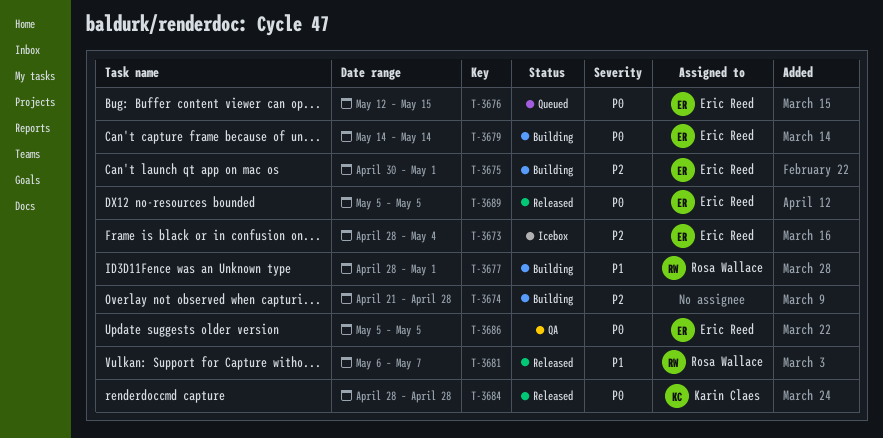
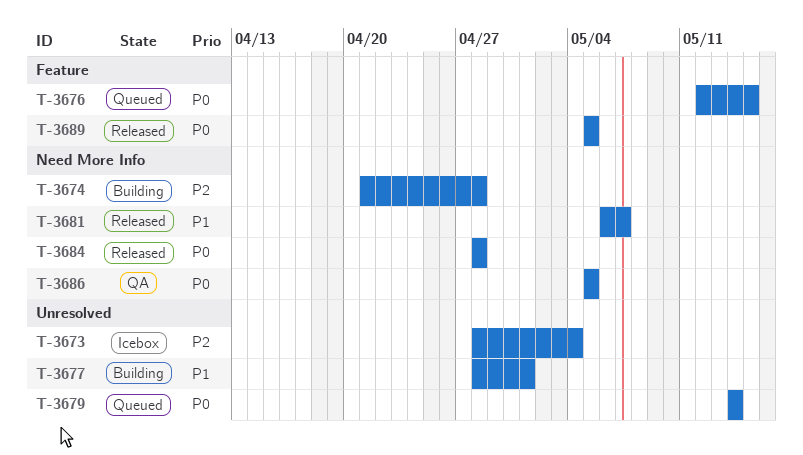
T-3675: present -> none
T-3679, status: Building -> Queued

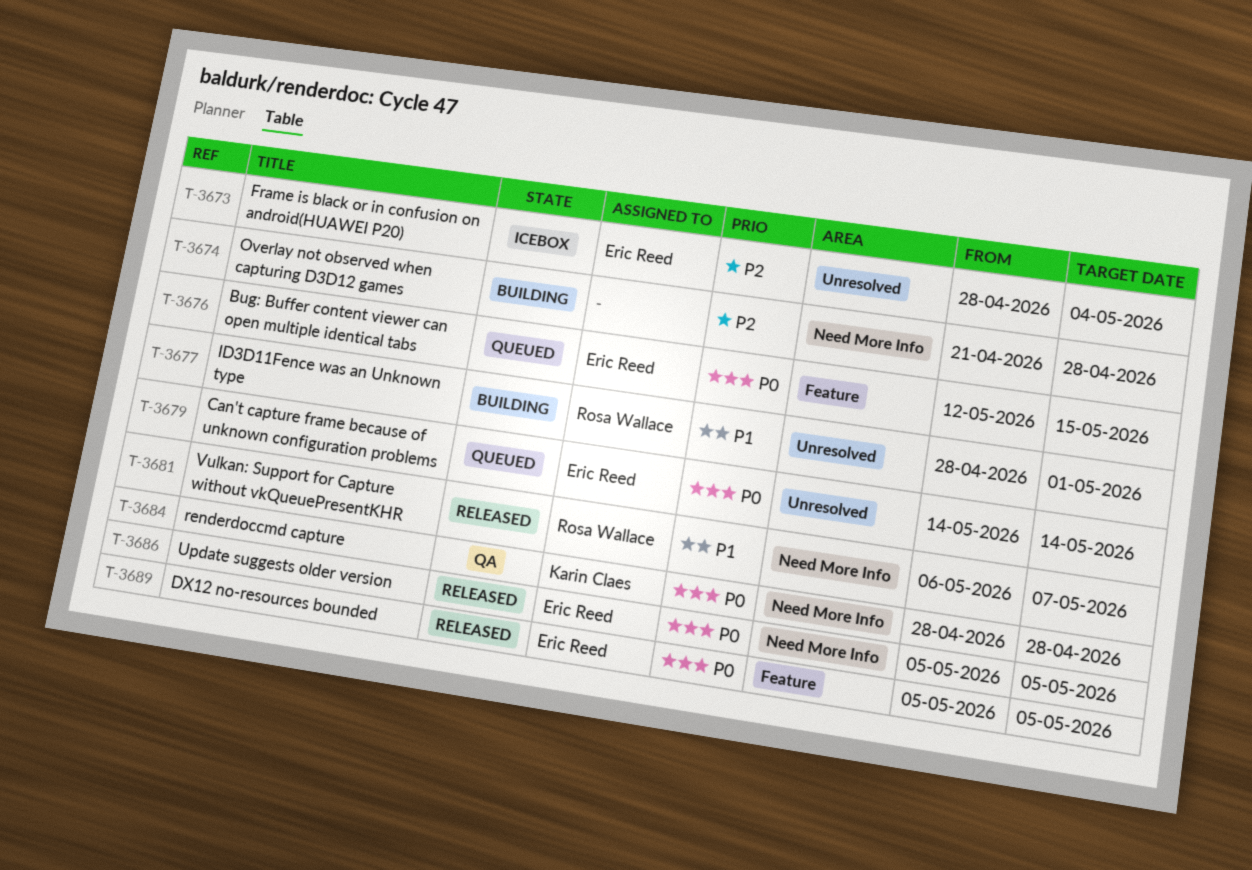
T-3684, status: Released -> QA
T-3686, status: QA -> Released

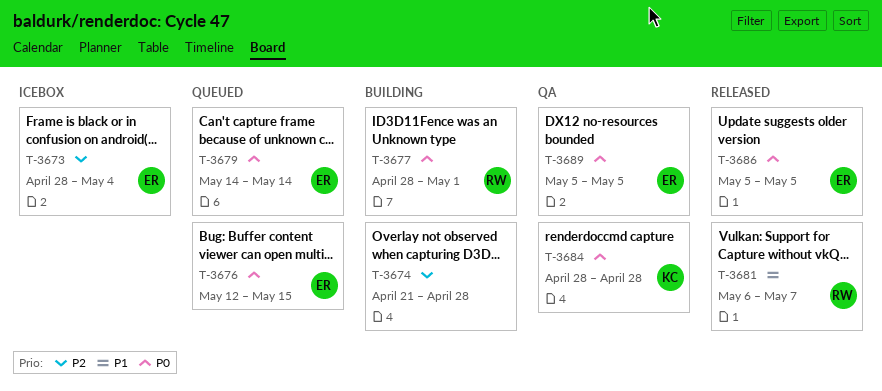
T-3677, priority: P1 -> P0
T-3689, status: Released -> QA

